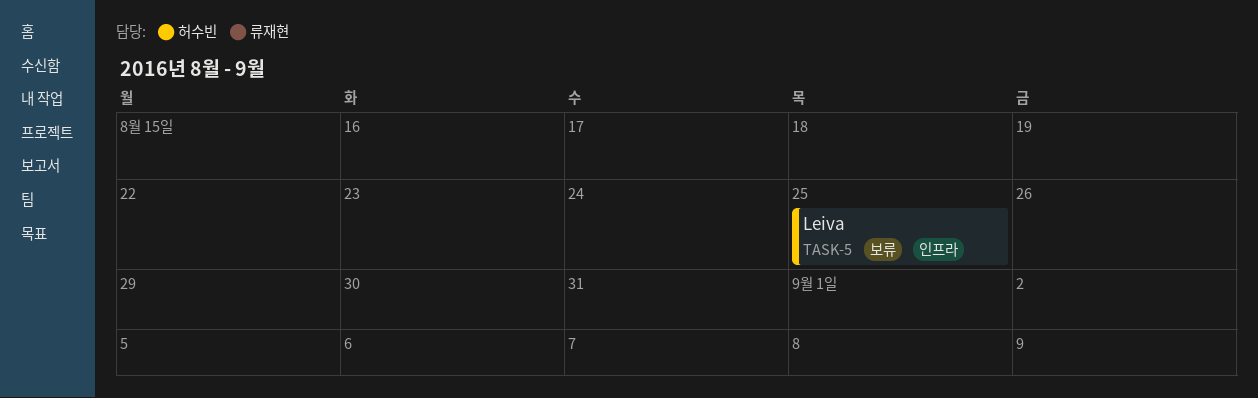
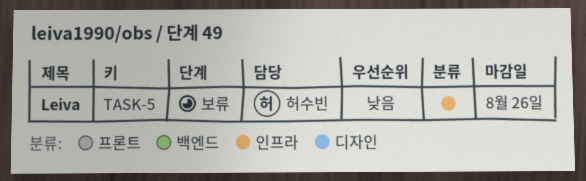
TASK-5, due: Aug 25 -> Aug 26

